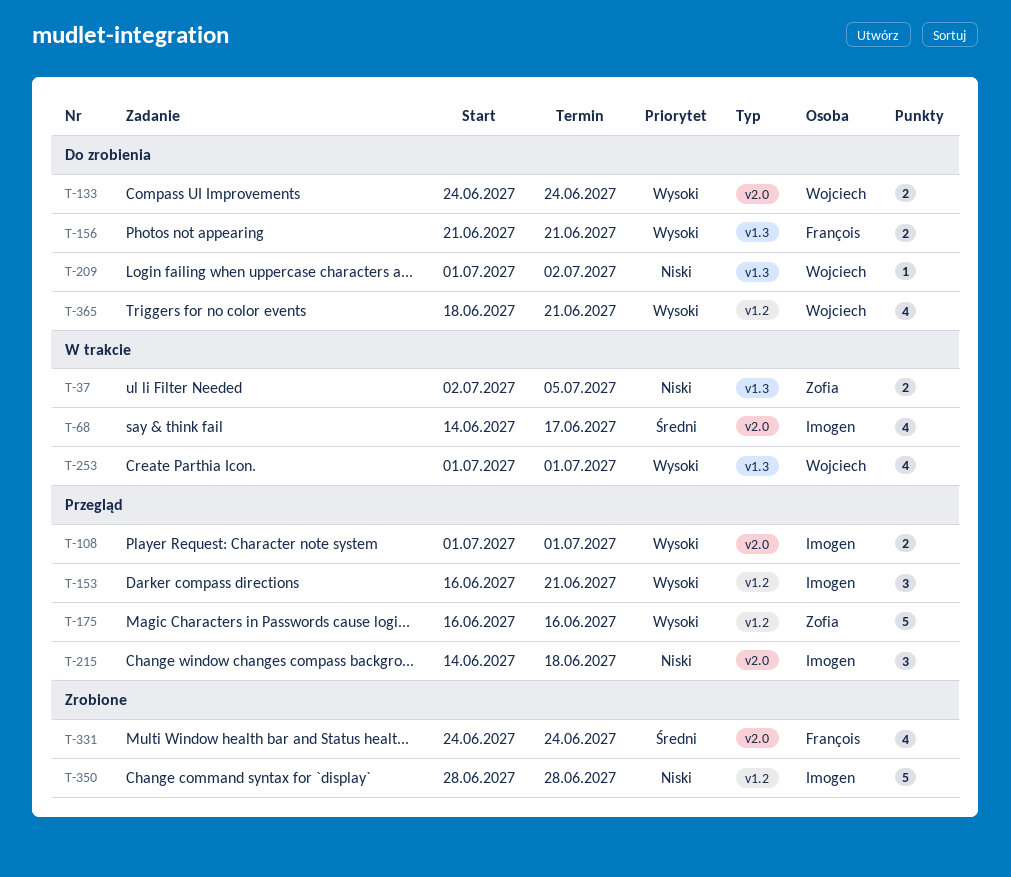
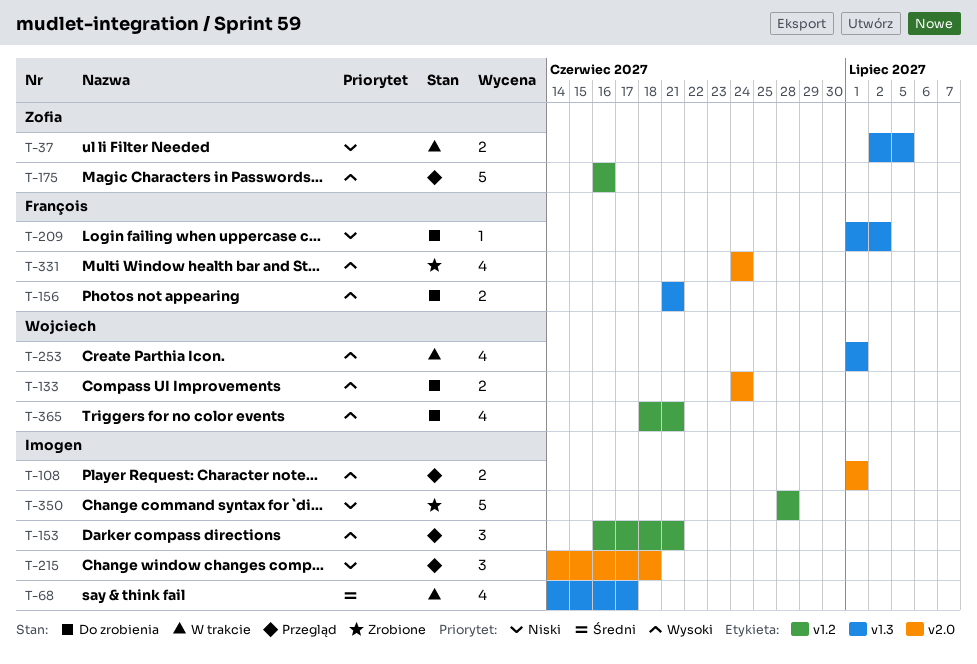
T-68, label: v2.0 -> v1.3
T-209, owner: Wojciech -> François
T-331, priority: Średni -> Wysoki

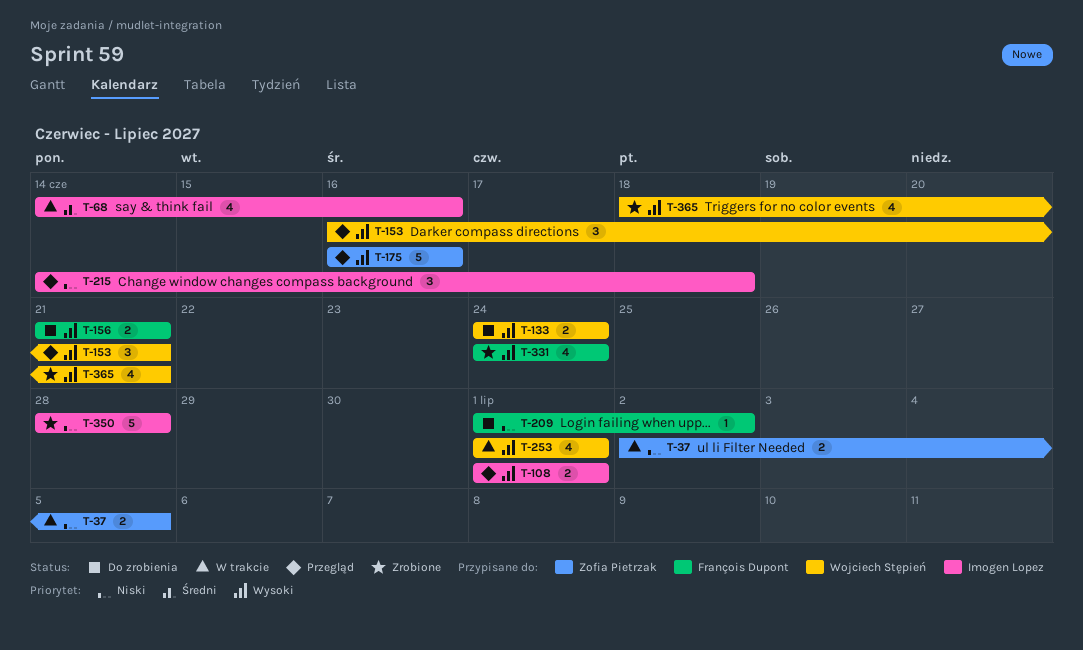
T-68, due: Jun 17 -> Jun 16
T-153, owner: Imogen Lopez -> Wojciech Stępień
T-365, status: Do zrobienia -> Zrobione

